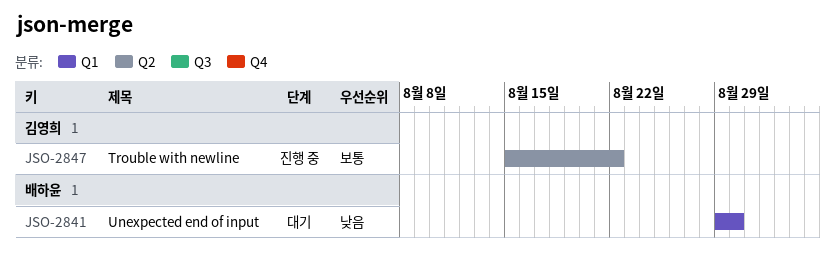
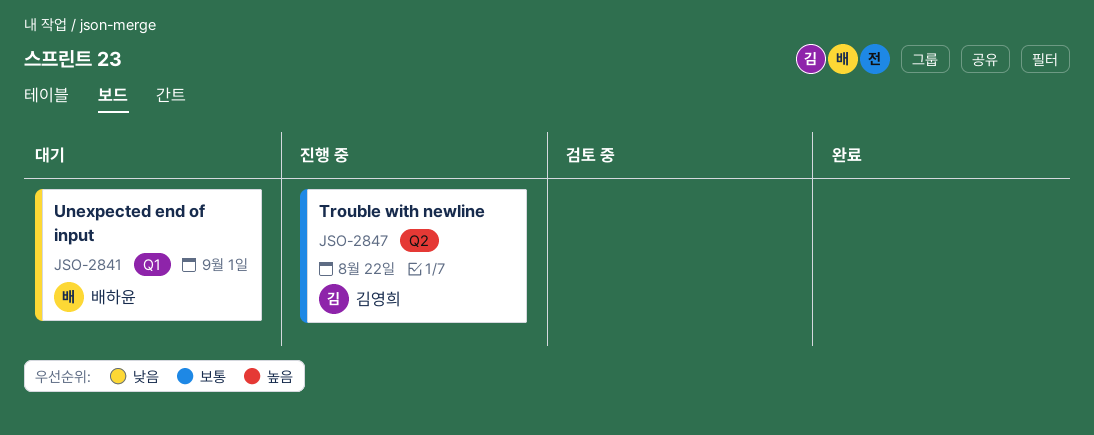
JSO-2841, due: Aug 30 -> Sep 1

